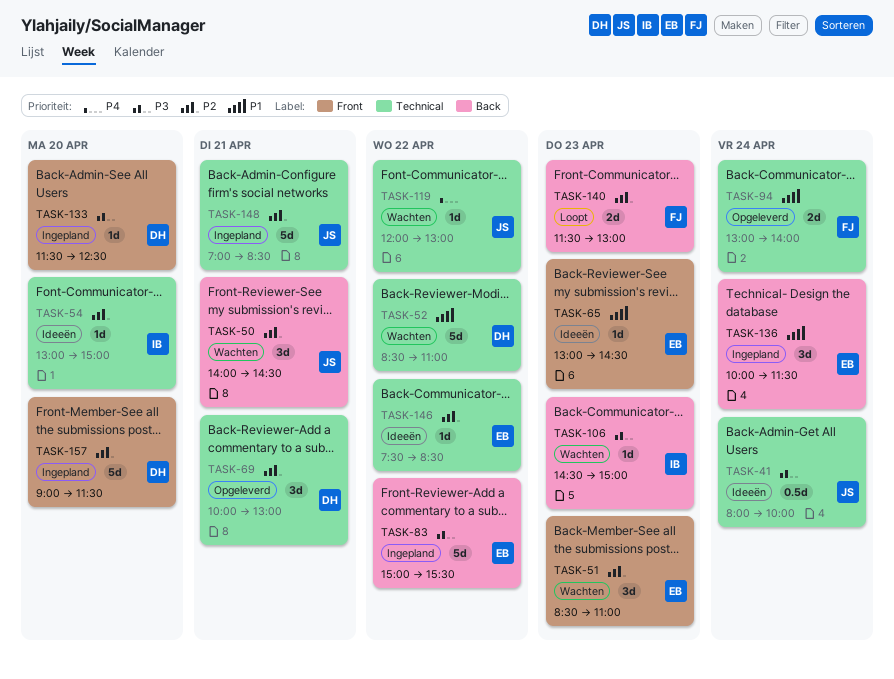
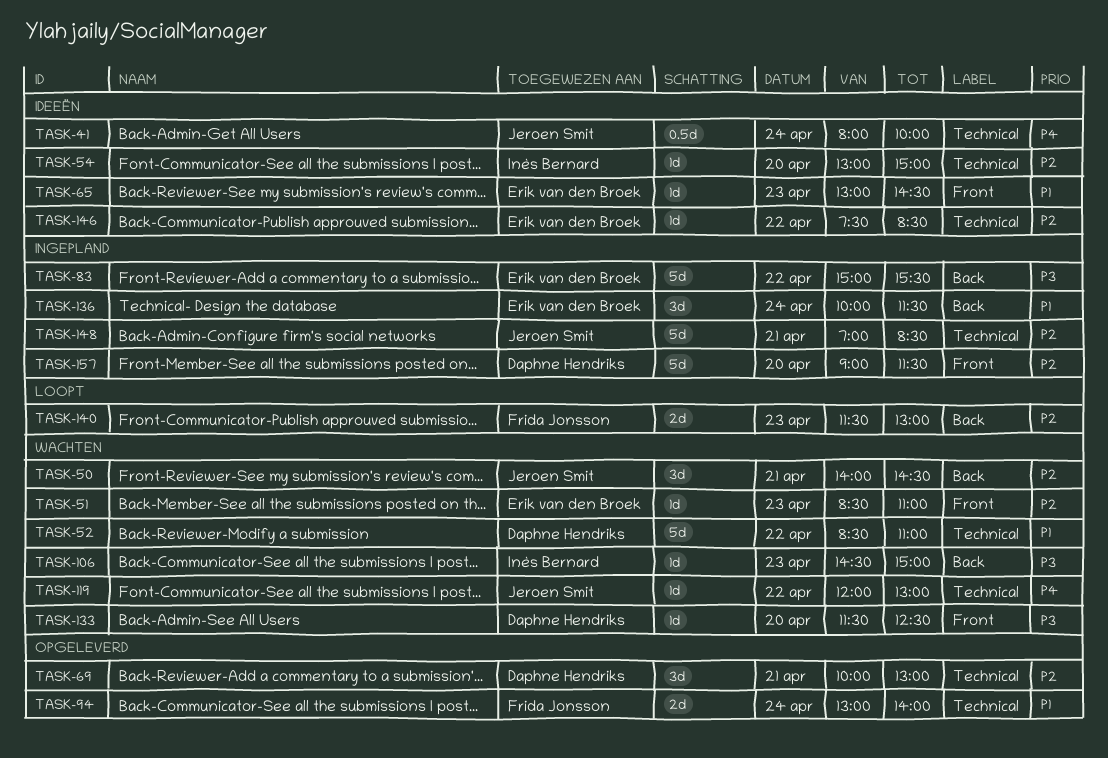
TASK-41, priority: P3 -> P4
TASK-51, estimate: 3d -> 1d
TASK-133, status: Ingepland -> Wachten

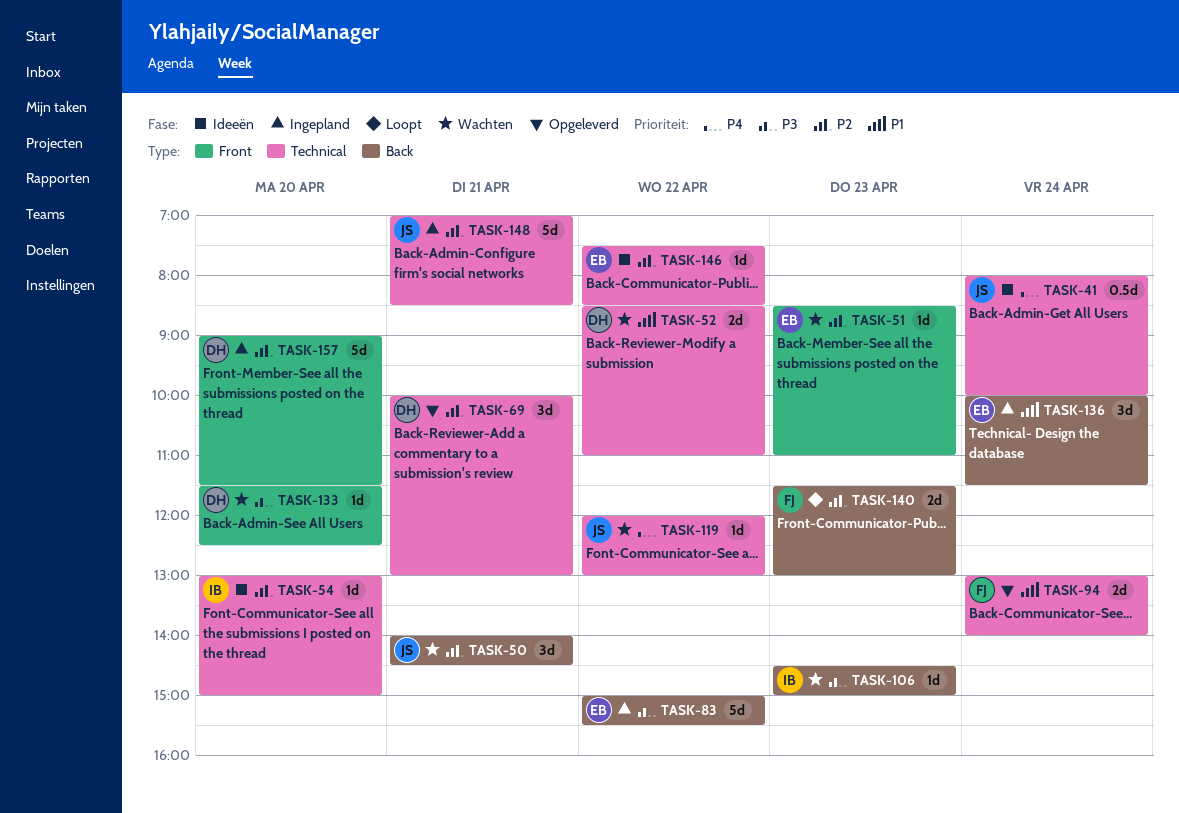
TASK-52, estimate: 5d -> 2d
TASK-65: present -> none

